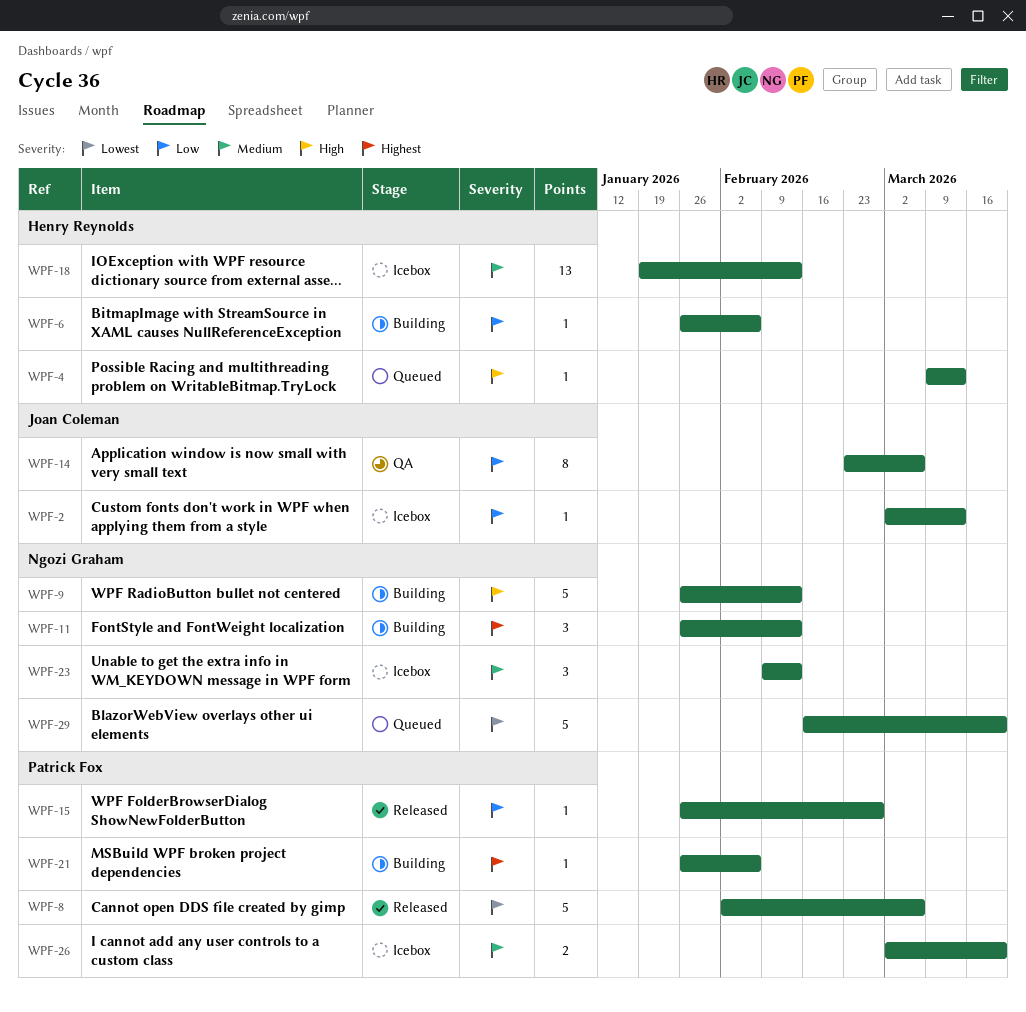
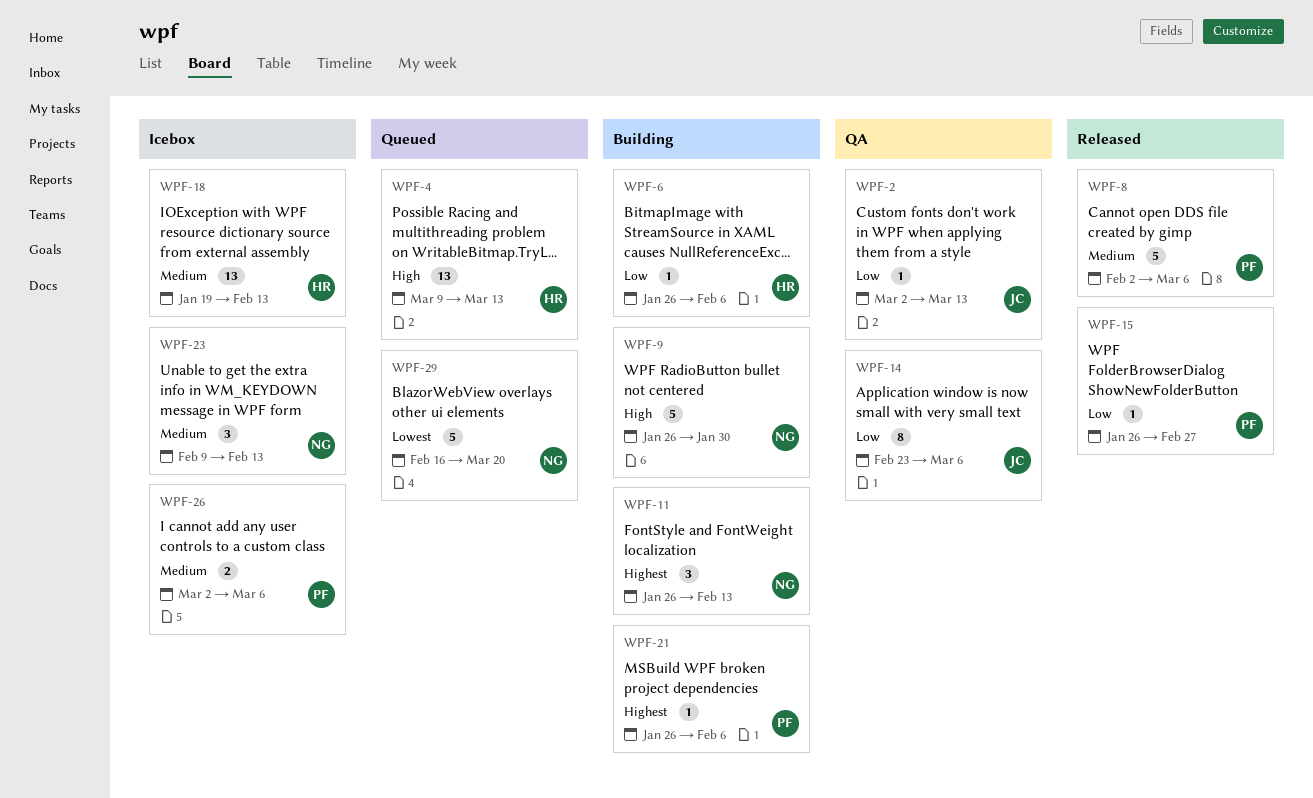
WPF-2, status: Icebox -> QA
WPF-4, estimate: 1 -> 13
WPF-8, priority: Lowest -> Medium
WPF-9, due: Feb 13 -> Jan 30
WPF-26, due: Mar 20 -> Mar 6

